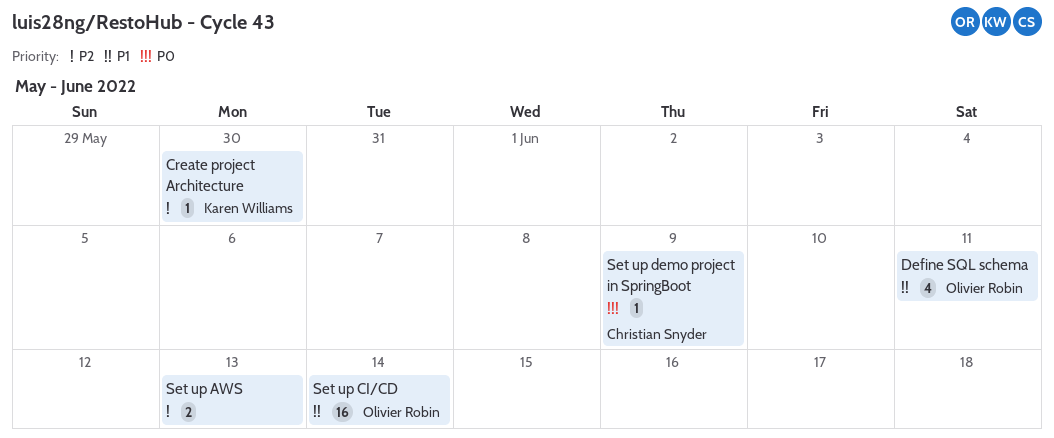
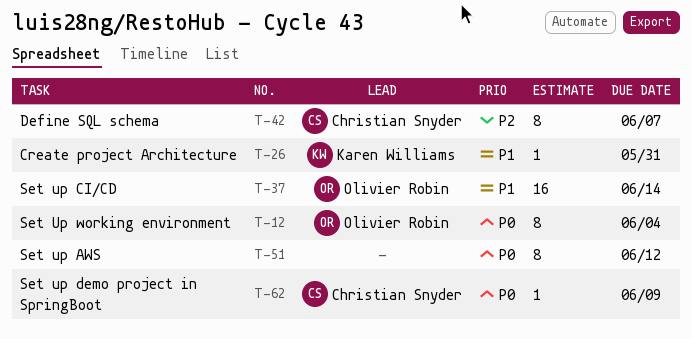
Create project Architecture, priority: P2 -> P1
Create project Architecture, due: May 30 -> May 31
Define SQL schema, owner: Olivier Robin -> Christian Snyder
Define SQL schema, priority: P1 -> P2
Define SQL schema, estimate: 4 -> 8
Define SQL schema, due: Jun 11 -> Jun 7
Set up AWS, priority: P2 -> P0
Set up AWS, estimate: 2 -> 8
Set up AWS, due: Jun 13 -> Jun 12
Set Up working environment: none -> present

